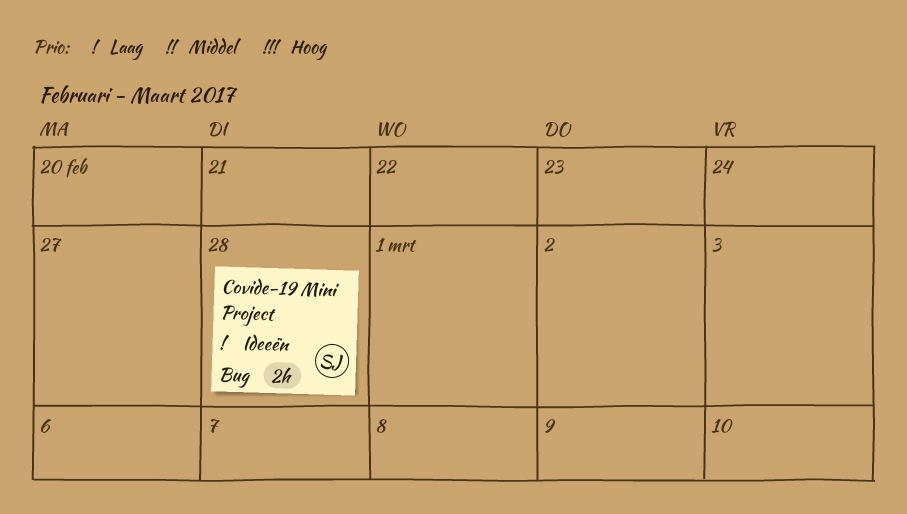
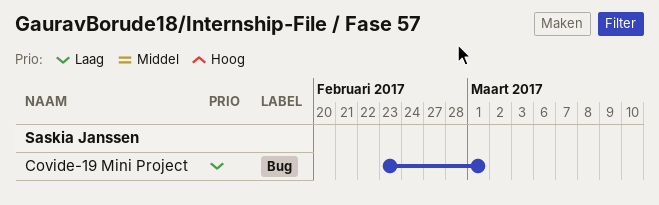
Covide-19 Mini Project, due: Feb 28 -> Mar 1

